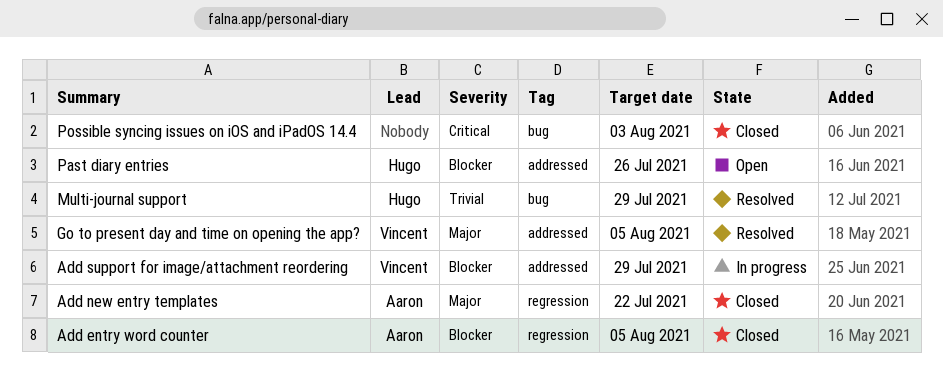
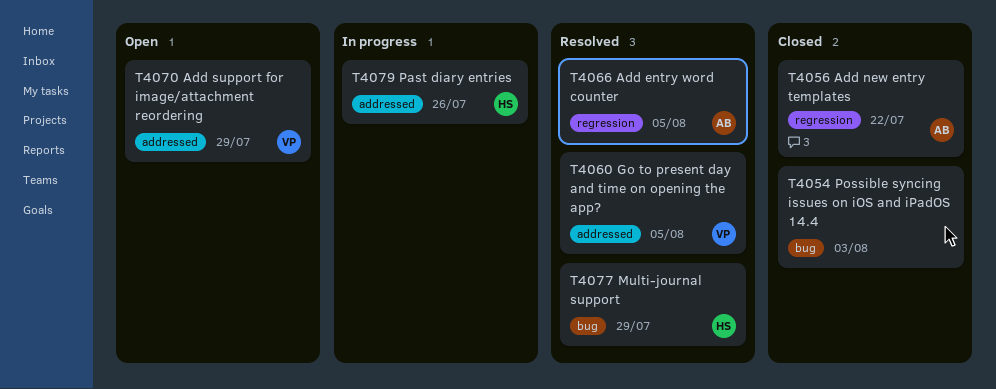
Add entry word counter, status: Closed -> Resolved
Add support for image/attachment reordering, status: In progress -> Open
Past diary entries, status: Open -> In progress

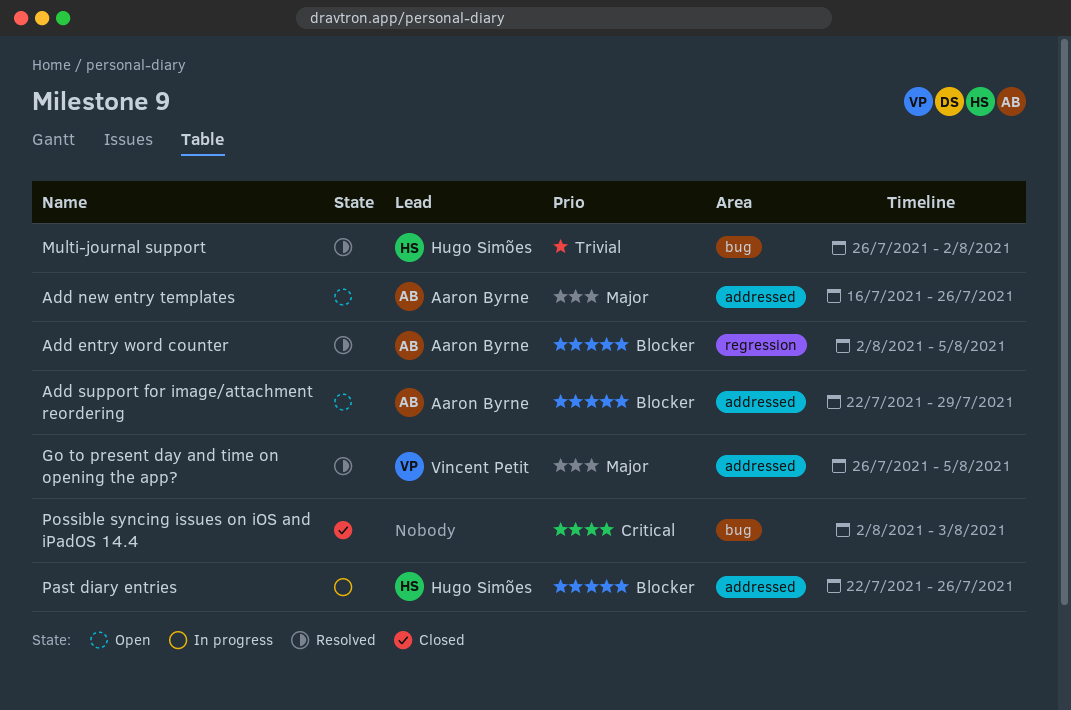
Add new entry templates, status: Closed -> Open
Add new entry templates, label: regression -> addressed
Add new entry templates, due: Jul 22 -> Jul 26
Add support for image/attachment reordering, owner: Vincent Petit -> Aaron Byrne
Multi-journal support, due: Jul 29 -> Aug 2

